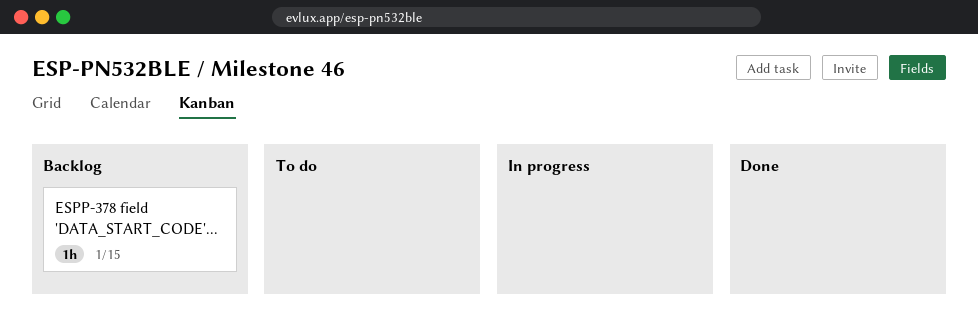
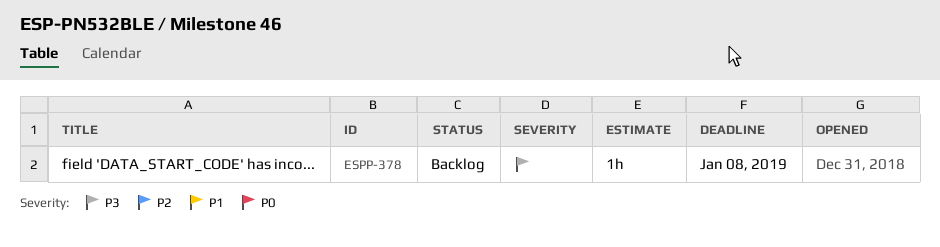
ESPP-378, due: Jan 15 -> Jan 8

